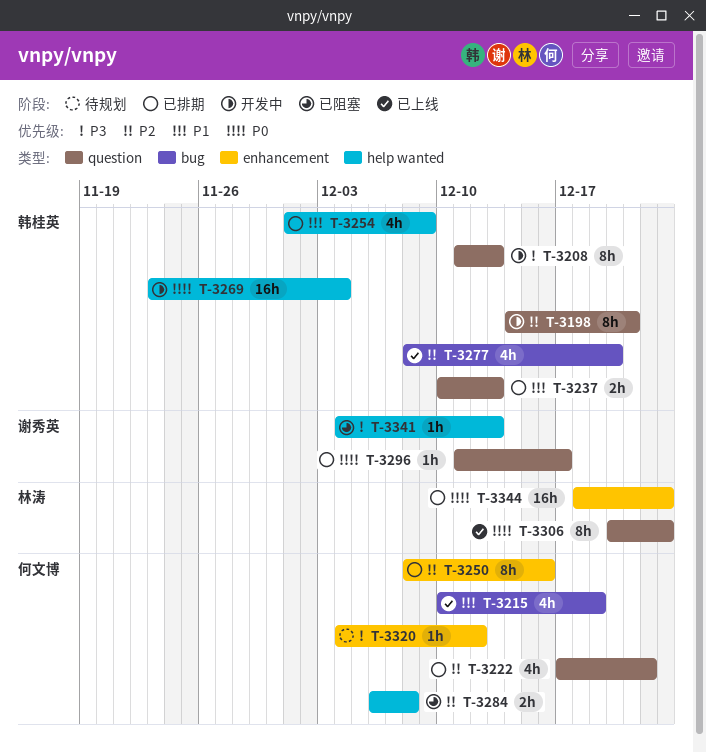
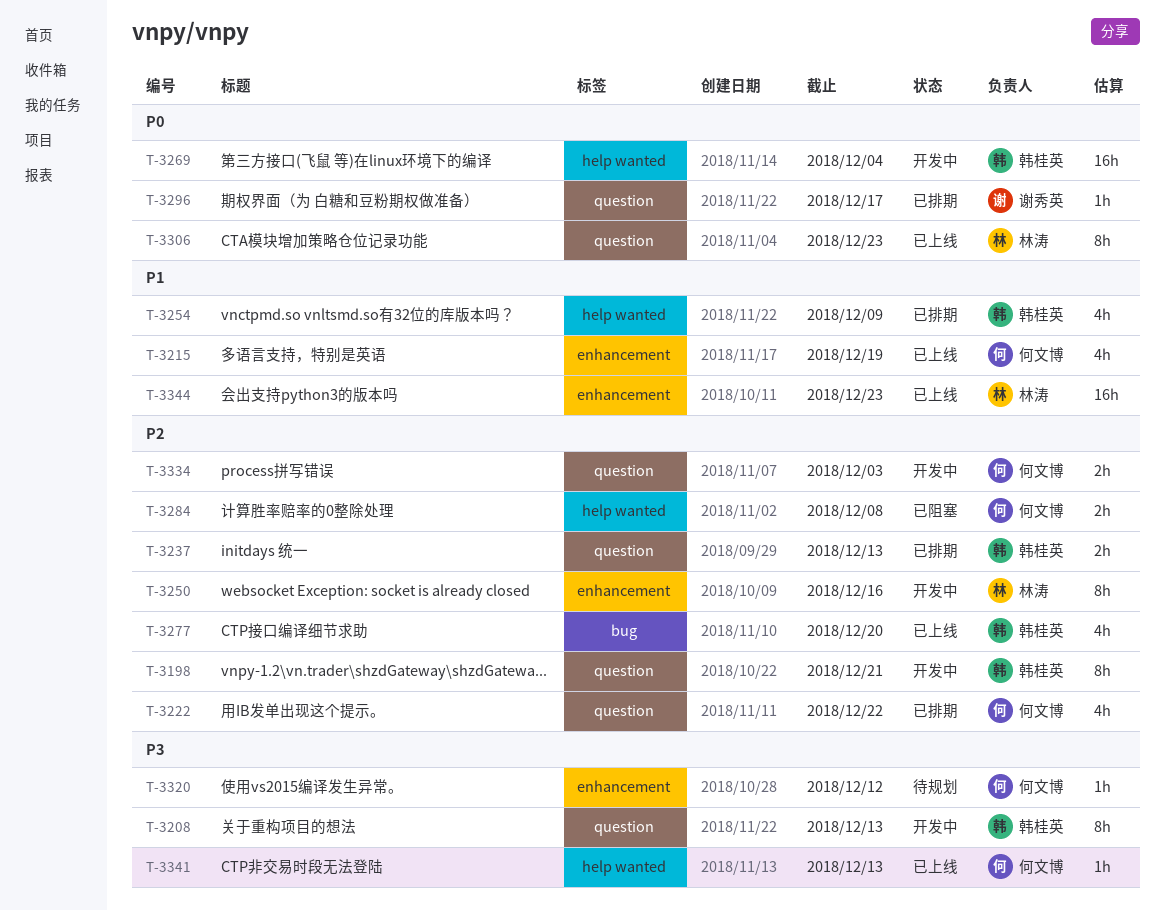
T-3215, label: bug -> enhancement
T-3237, priority: P1 -> P2
T-3250, status: 已排期 -> 开发中
T-3250, owner: 何文博 -> 林涛
T-3334: none -> present
T-3341, status: 已阻塞 -> 已上线
T-3341, owner: 谢秀英 -> 何文博
T-3344, status: 已排期 -> 已上线
T-3344, priority: P0 -> P1

